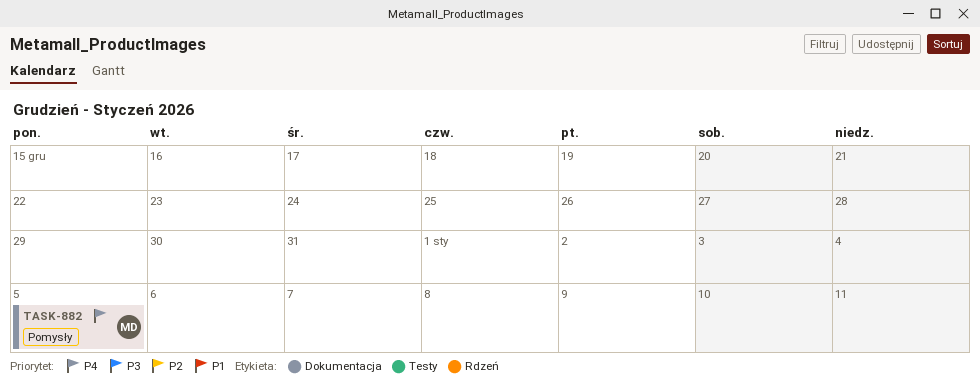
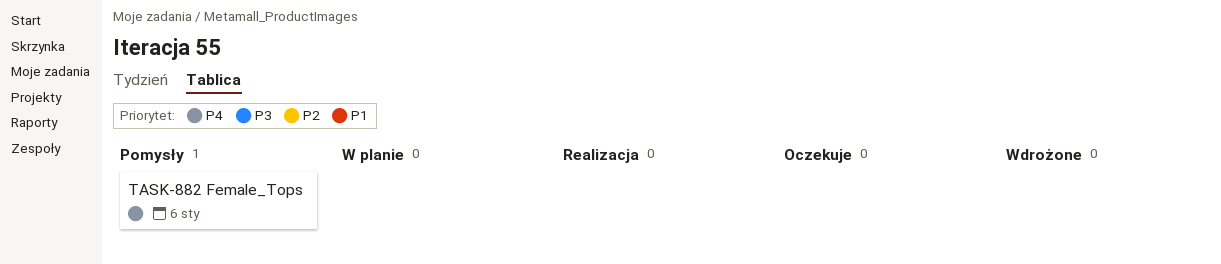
TASK-882, due: Jan 5 -> Jan 6

